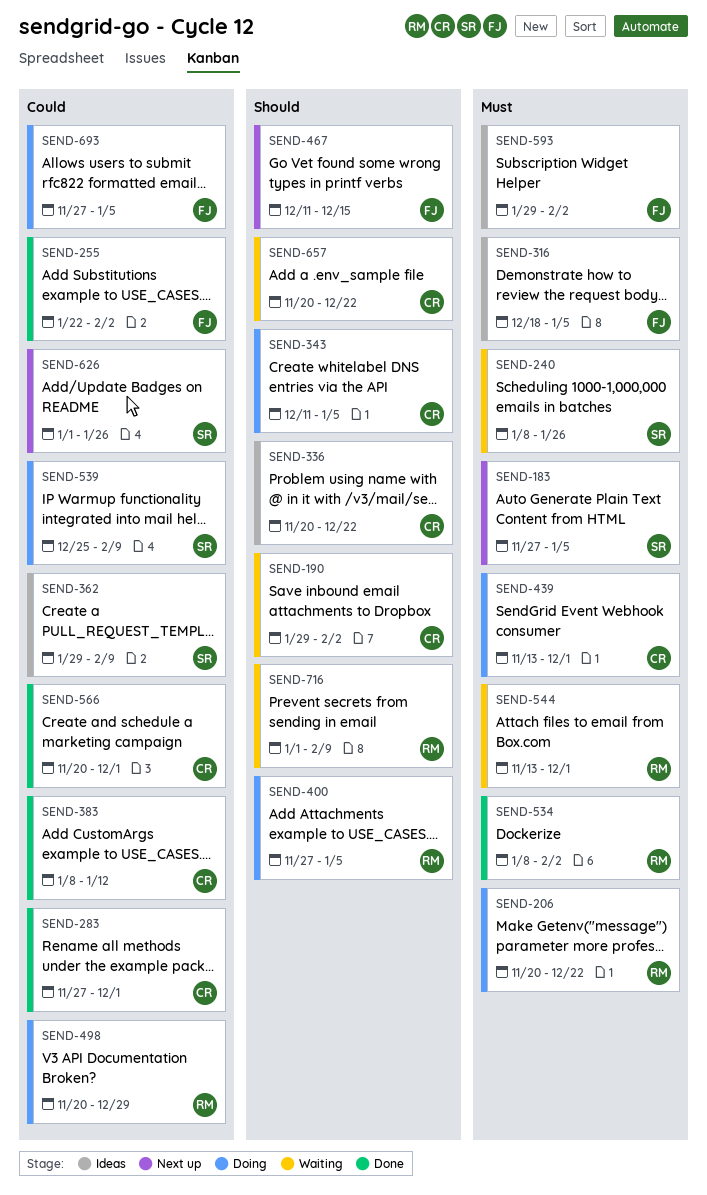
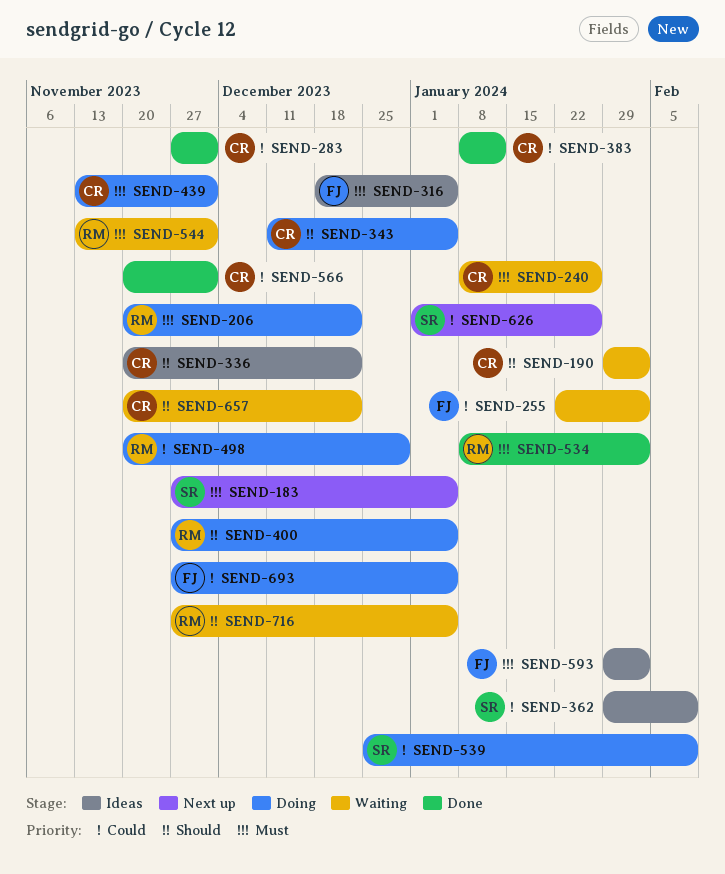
SEND-240, owner: SR -> CR
SEND-255, status: Done -> Waiting
SEND-467: present -> none
SEND-716, start: Jan 1 -> Nov 27
SEND-716, due: Feb 9 -> Jan 5

